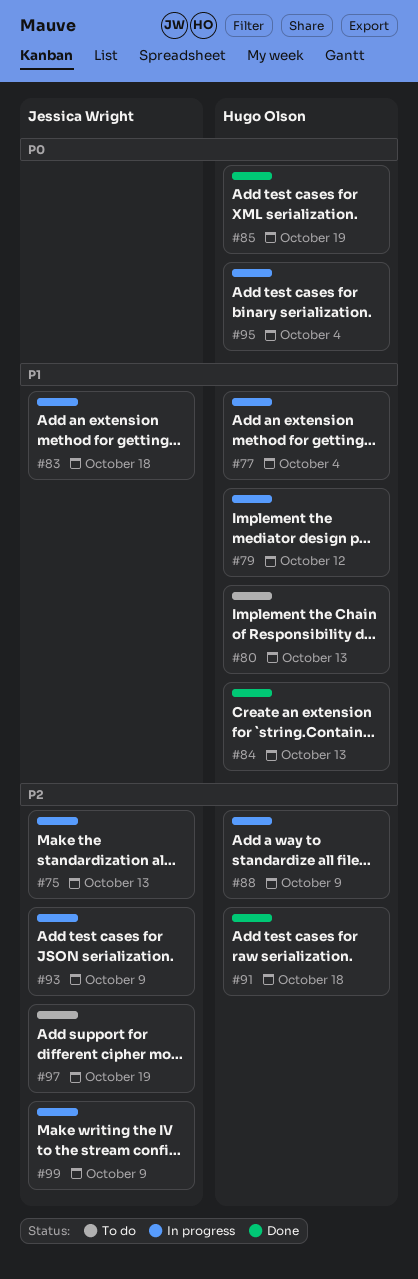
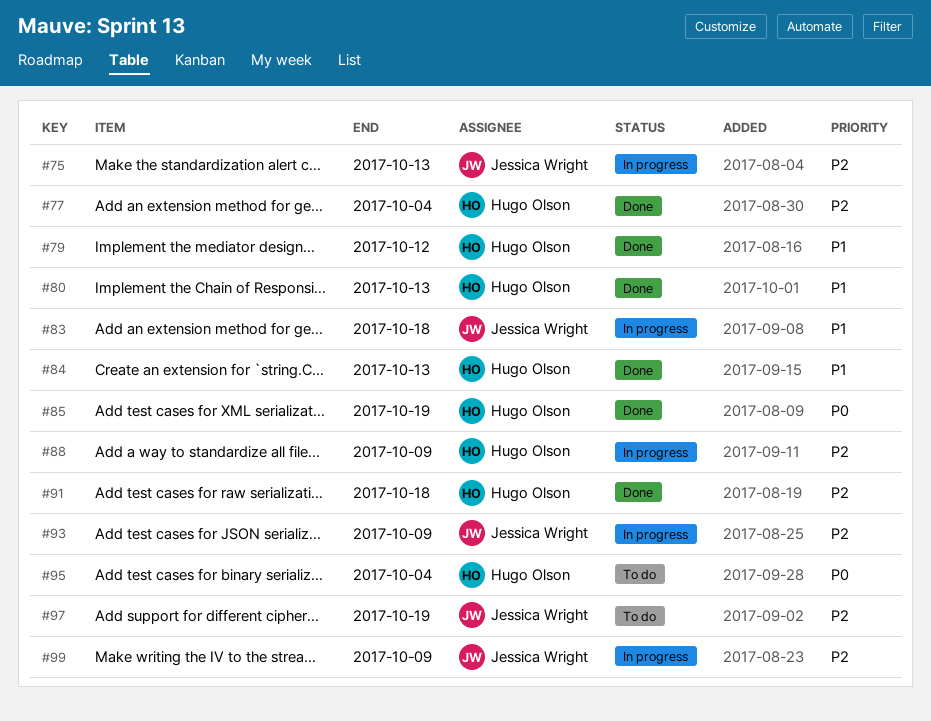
#77, status: In progress -> Done
#77, priority: P1 -> P2
#79, status: In progress -> Done
#80, status: To do -> Done
#95, status: In progress -> To do

